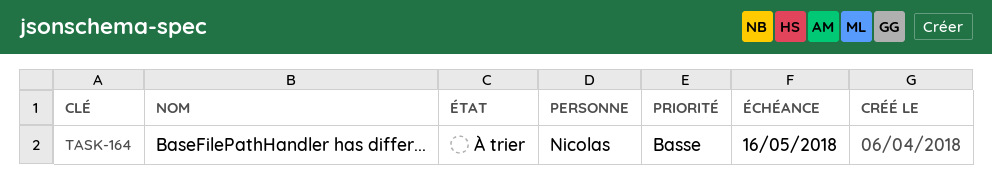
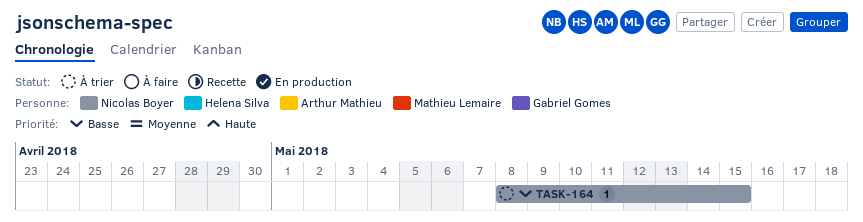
TASK-164, due: May 16 -> May 15

